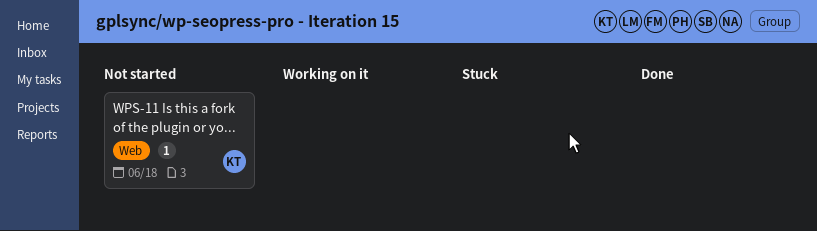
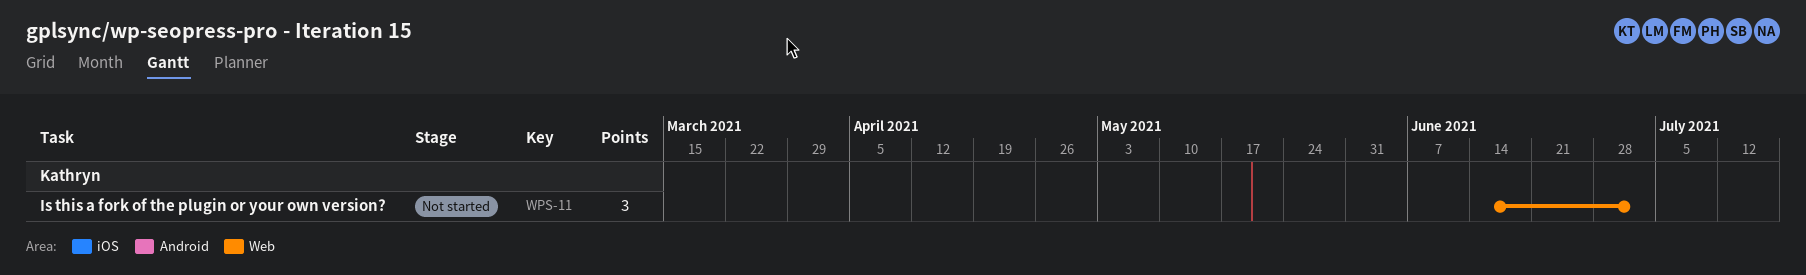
WPS-11, estimate: 1 -> 3
WPS-11, due: Jun 18 -> Jul 2

